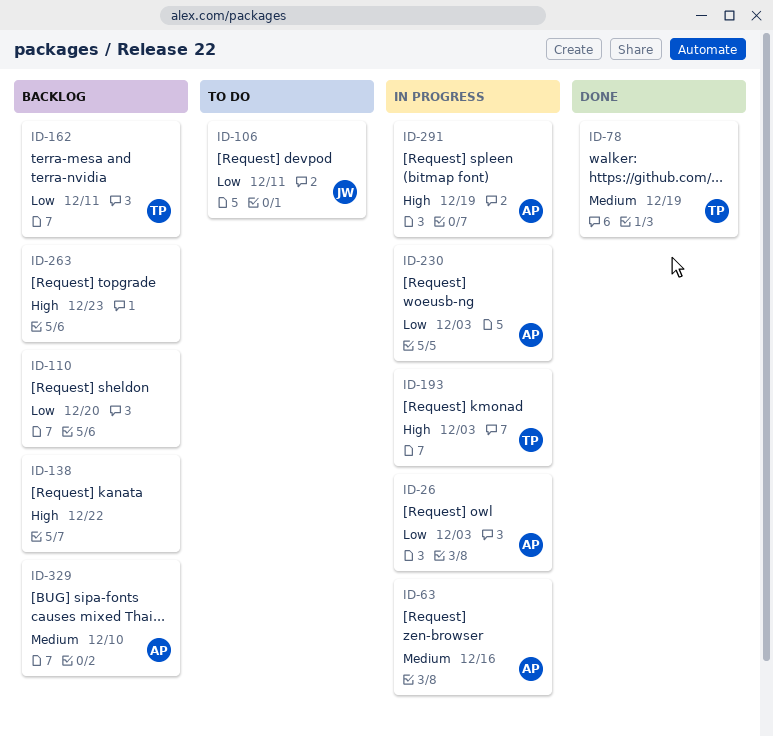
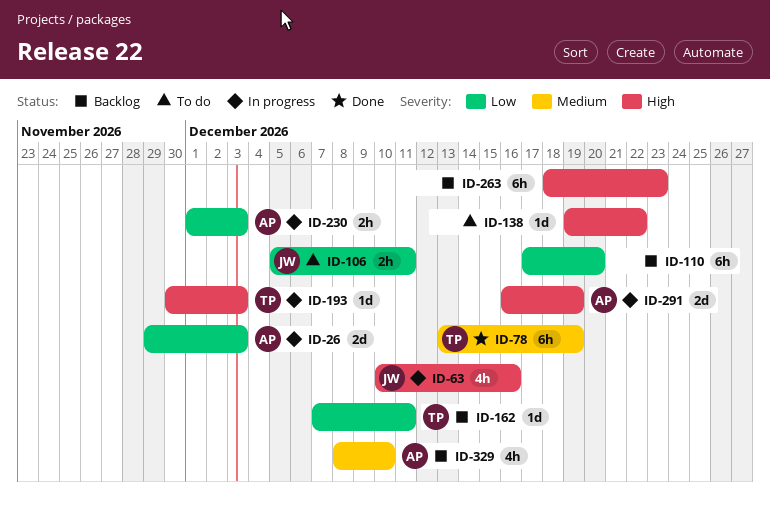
ID-63, owner: AP -> JW
ID-63, priority: Medium -> High
ID-138, status: Backlog -> To do

